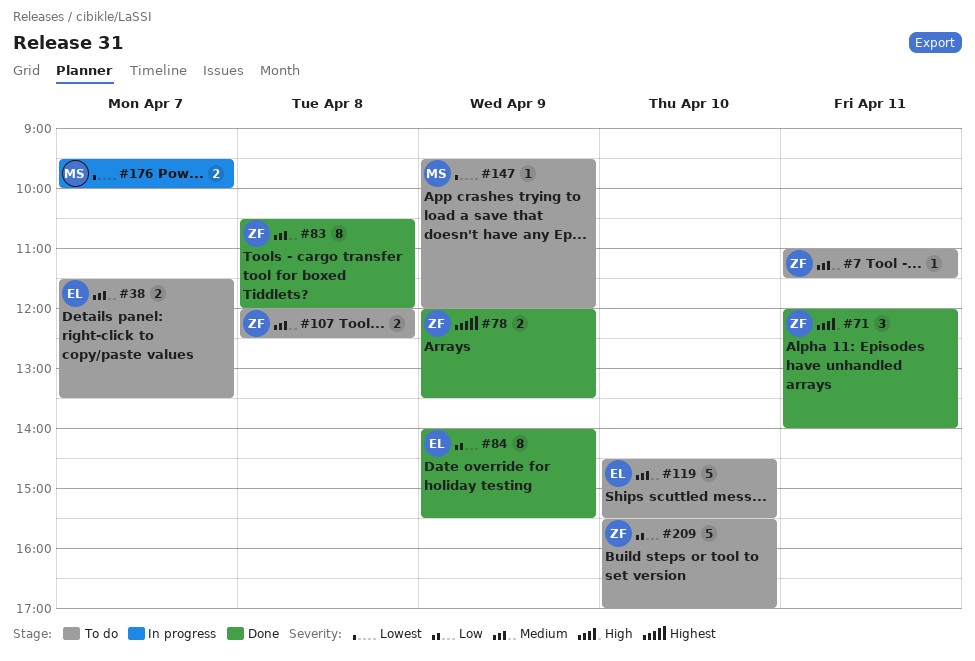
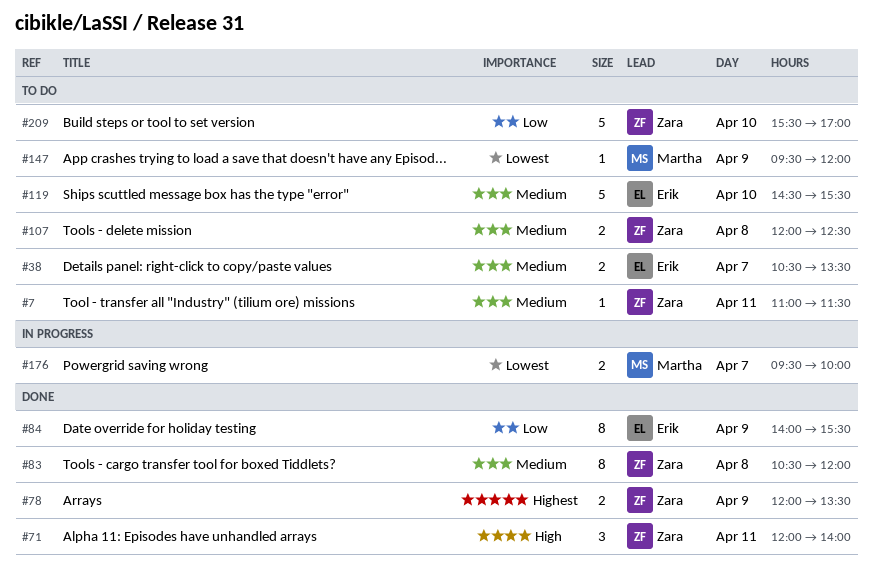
#38, begins: 11:30 -> 10:30

